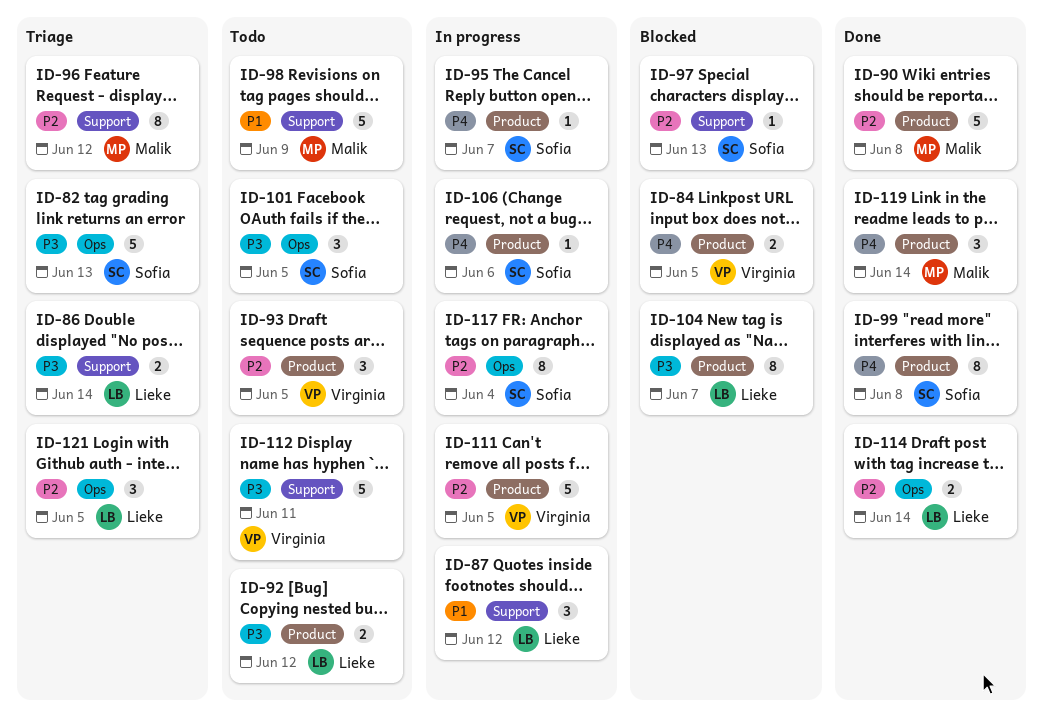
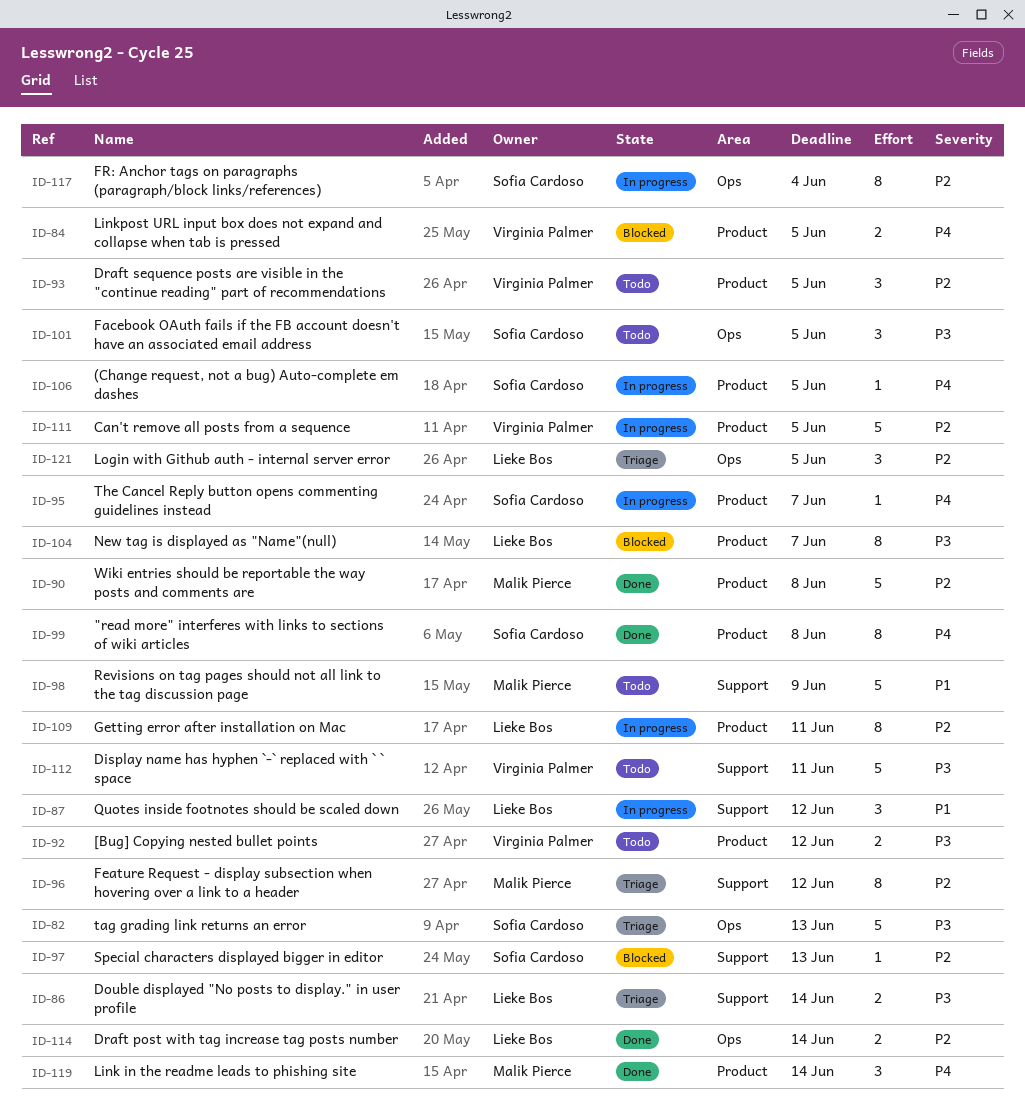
ID-92, owner: Lieke Bos -> Virginia Palmer
ID-106, due: Jun 6 -> Jun 5
ID-109: none -> present

